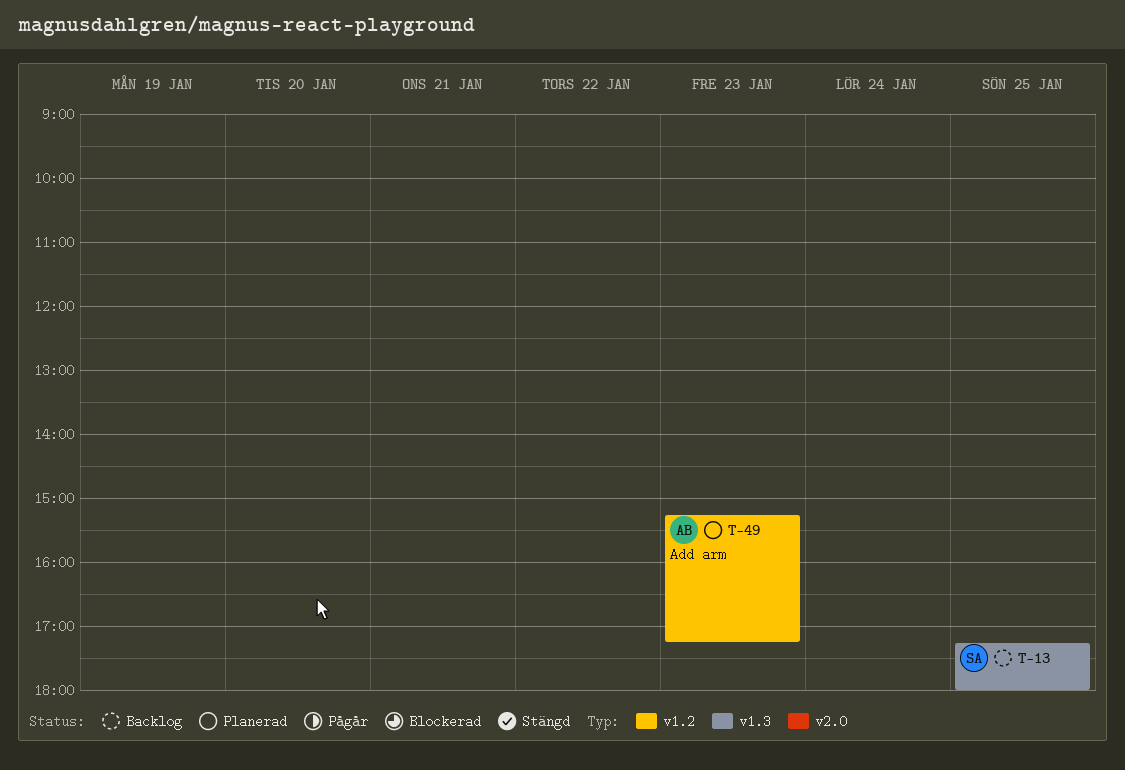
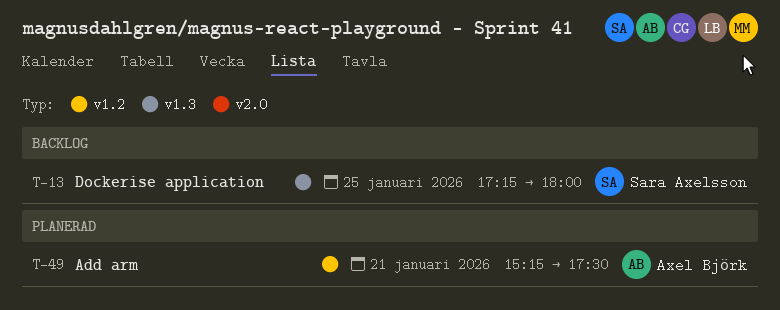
T-49, day: Jan 23 -> Jan 21
T-49, ends: 17:15 -> 17:30

